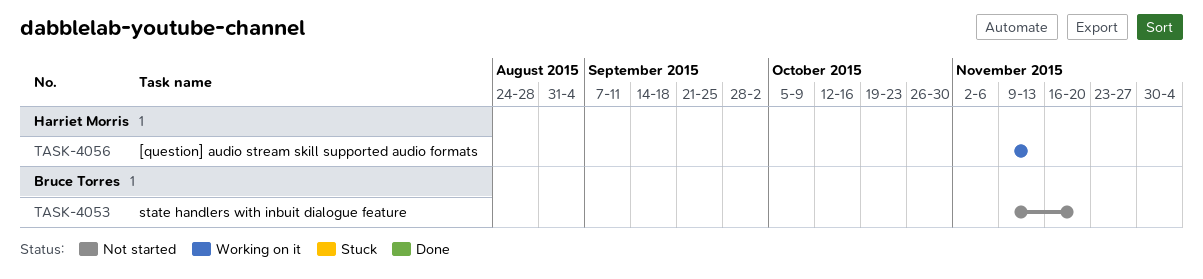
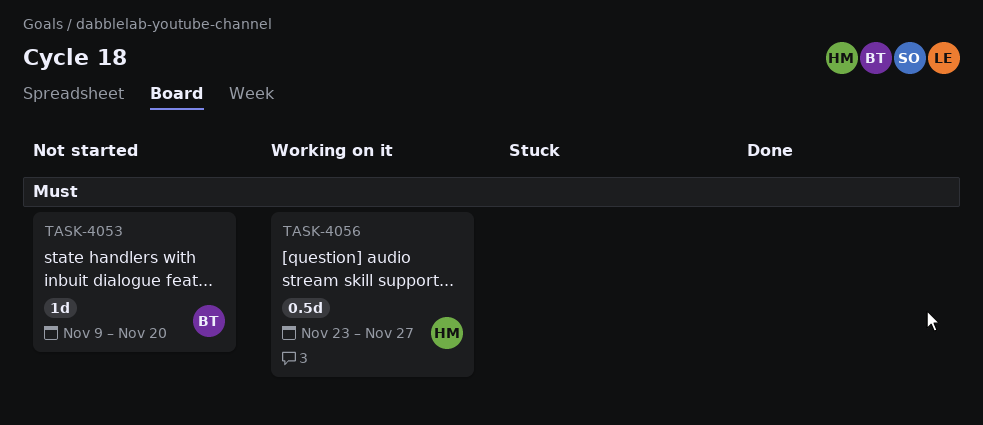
TASK-4056, start: Nov 9 -> Nov 23
TASK-4056, due: Nov 13 -> Nov 27

